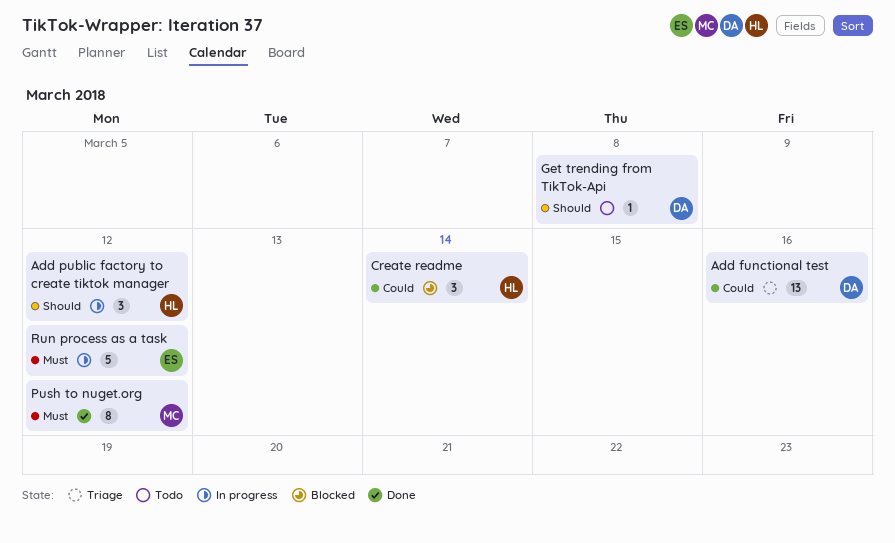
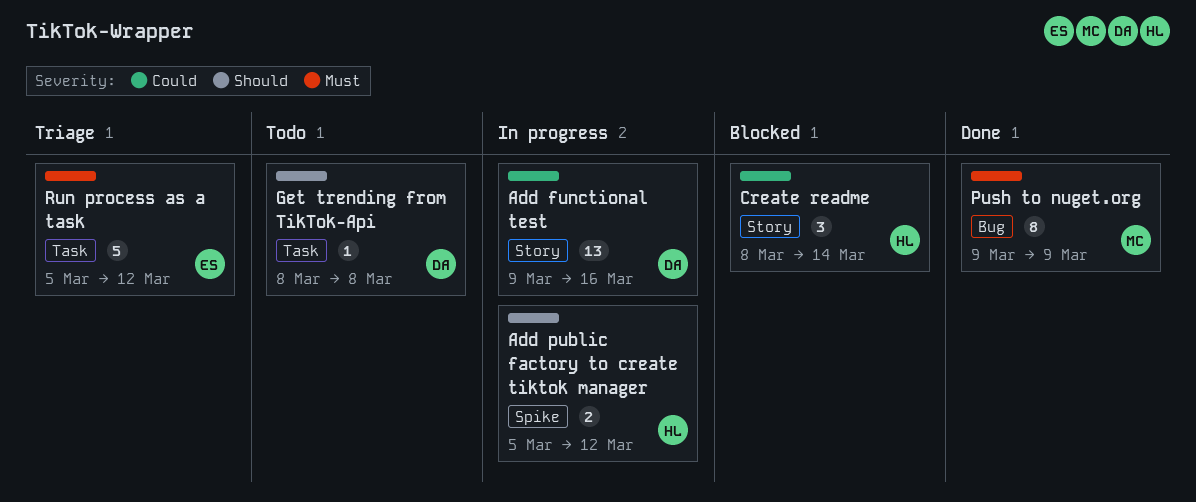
Add functional test, status: Triage -> In progress
Add public factory to create tiktok manager, estimate: 3 -> 2
Push to nuget.org, due: Mar 12 -> Mar 9
Run process as a task, status: In progress -> Triage

